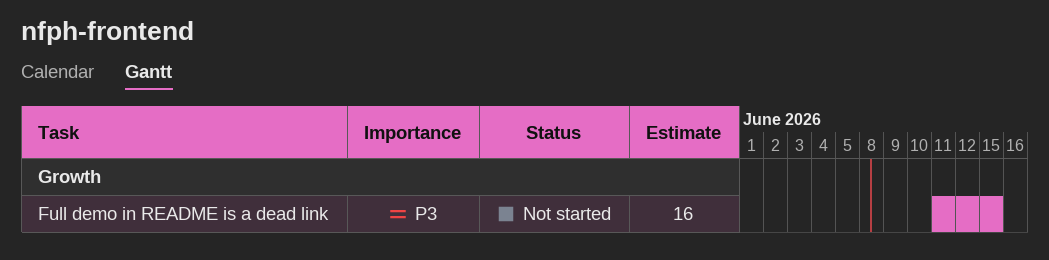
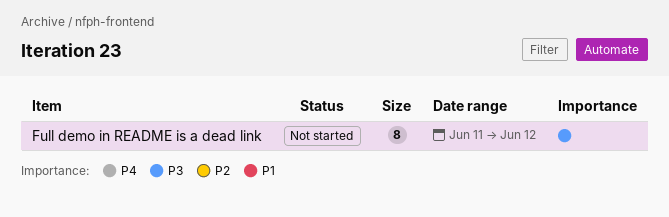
Full demo in README is a dead link, estimate: 16 -> 8
Full demo in README is a dead link, due: Jun 15 -> Jun 12

